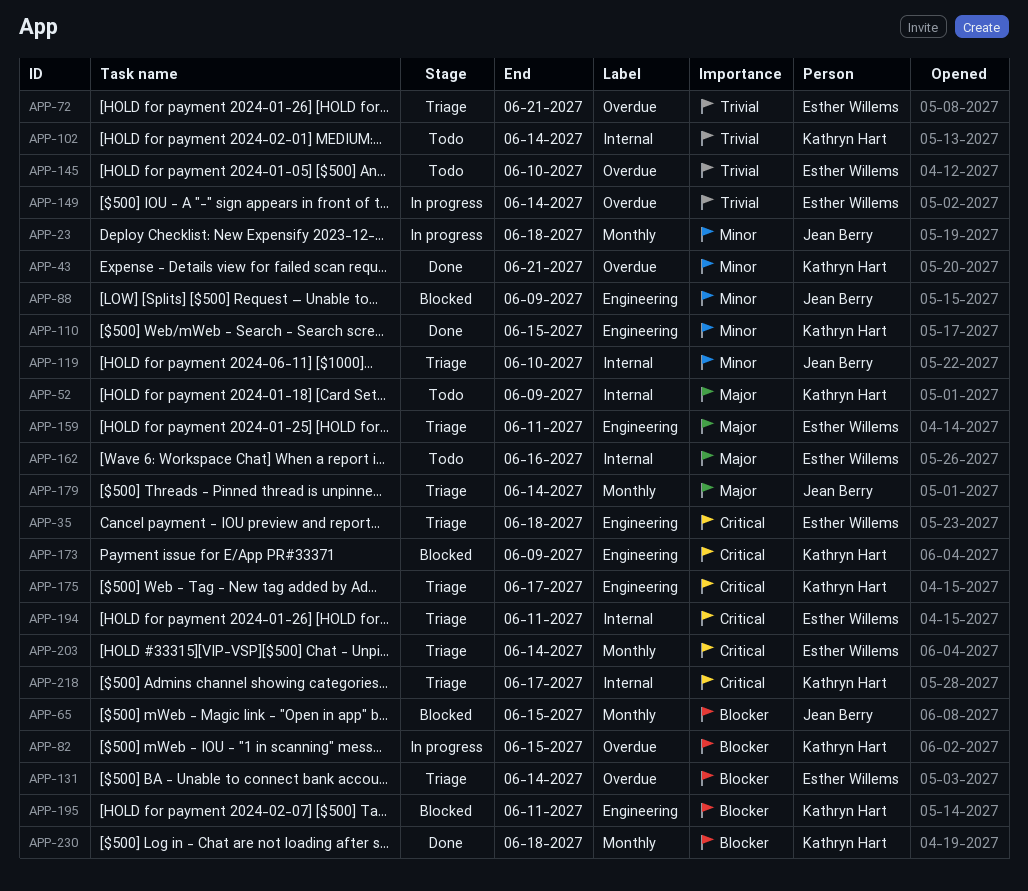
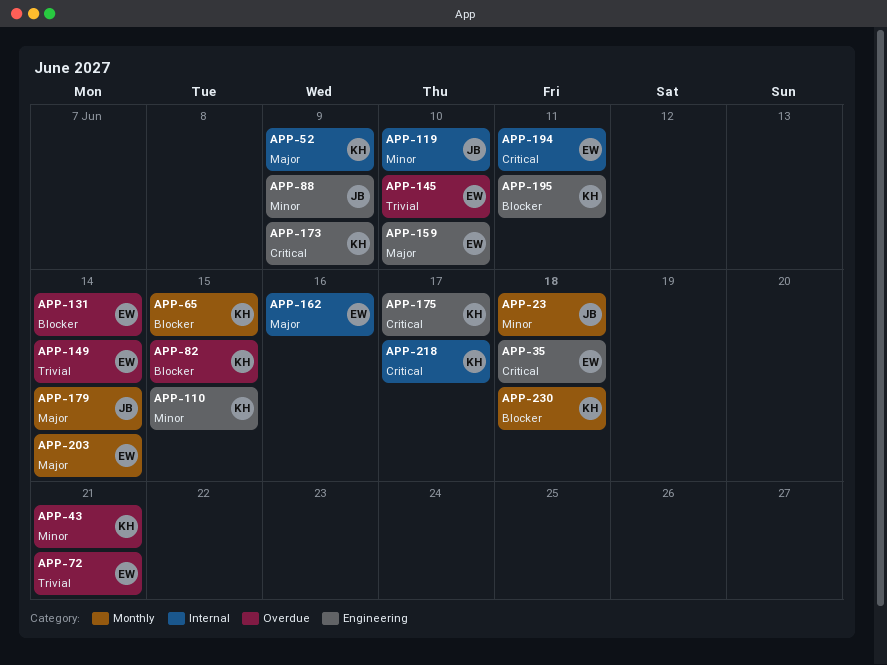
APP-65, owner: Jean Berry -> Kathryn Hart
APP-102: present -> none
APP-159, due: Jun 11 -> Jun 10
APP-203, priority: Critical -> Major

